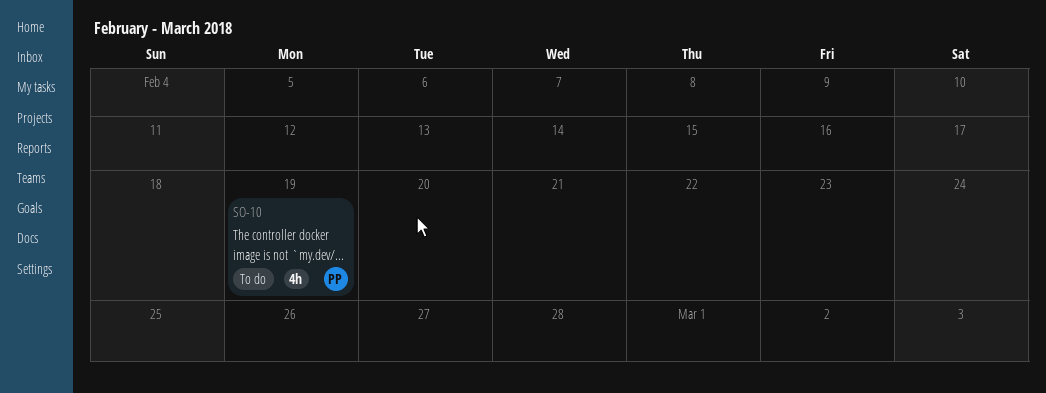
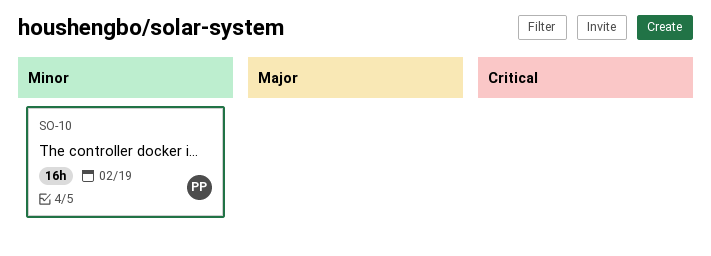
SO-10, estimate: 4h -> 16h

